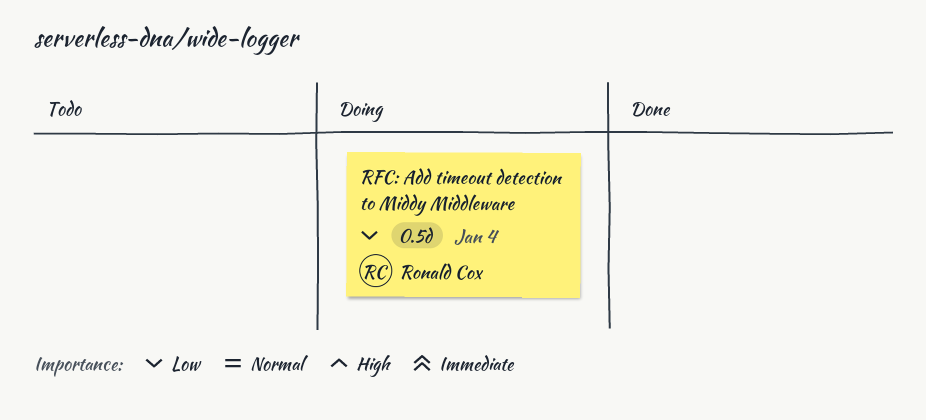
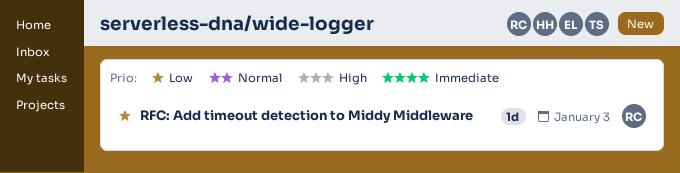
RFC: Add timeout detection to Middy Middleware, estimate: 0.5d -> 1d
RFC: Add timeout detection to Middy Middleware, due: Jan 4 -> Jan 3

